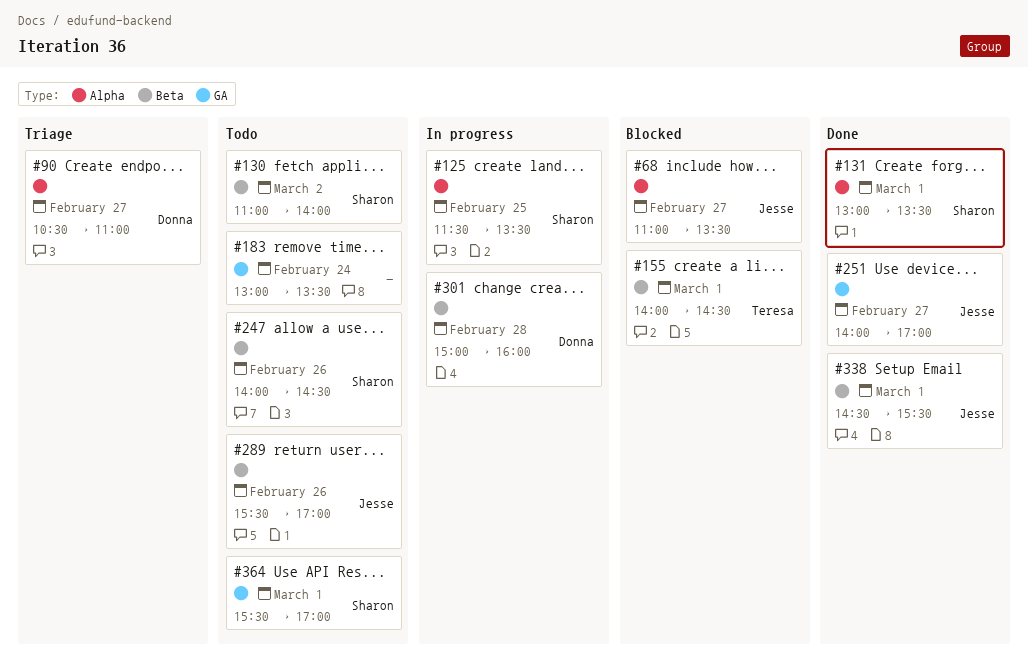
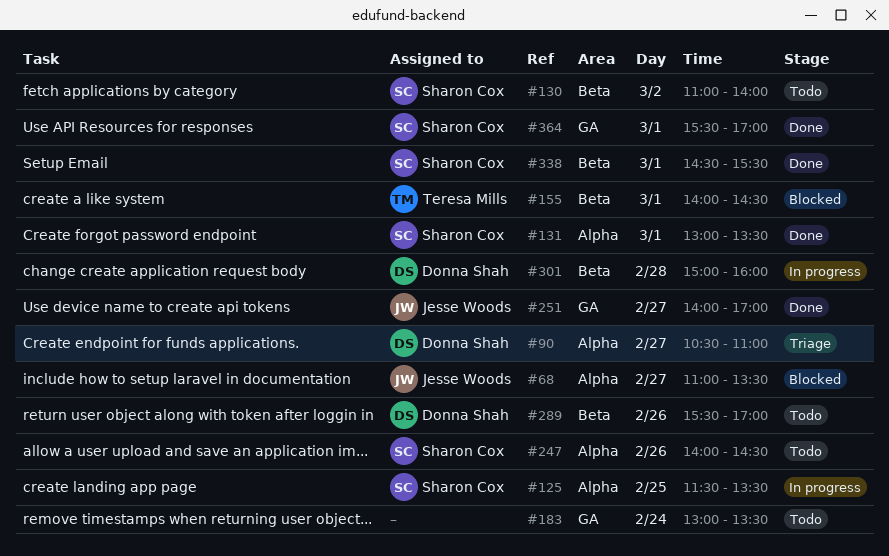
#247, label: Beta -> Alpha
#289, owner: Jesse Woods -> Donna Shah
#338, owner: Jesse Woods -> Sharon Cox
#364, status: Todo -> Done

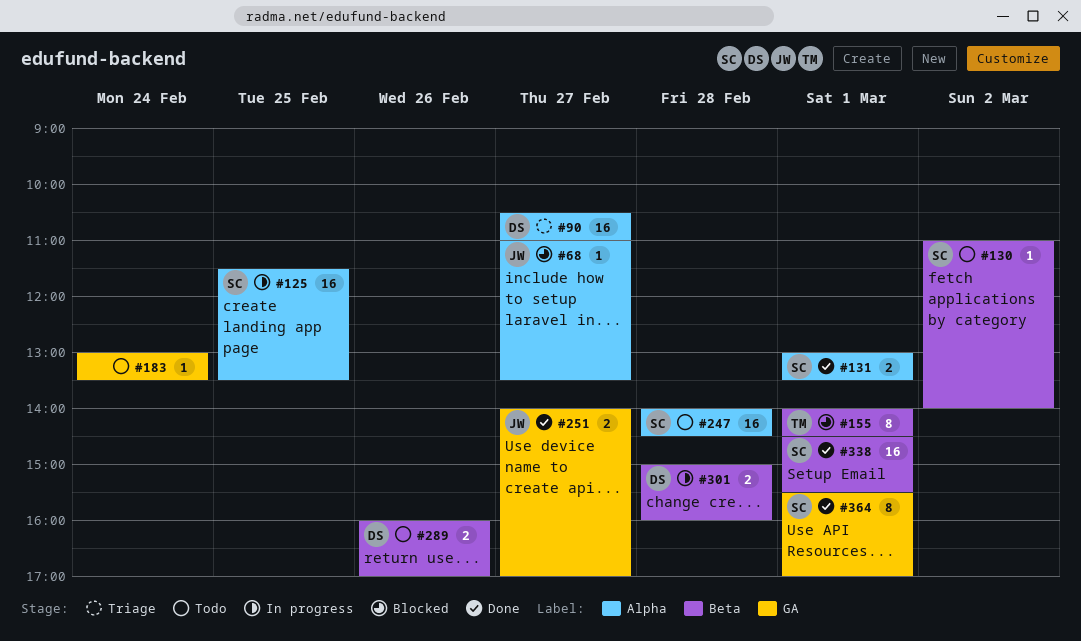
#247, day: Feb 26 -> Feb 28
#289, begins: 15:30 -> 16:00

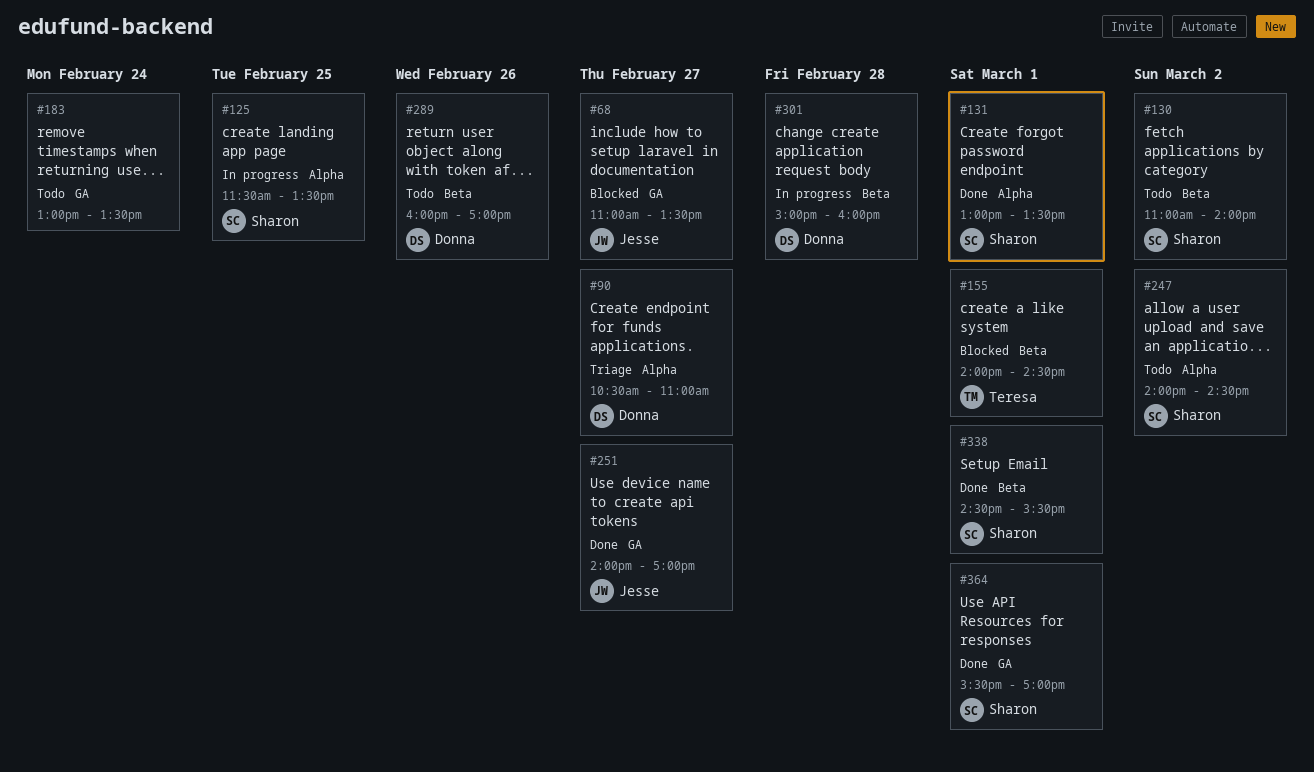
#68, label: Alpha -> GA
#247, day: Feb 28 -> Mar 2

